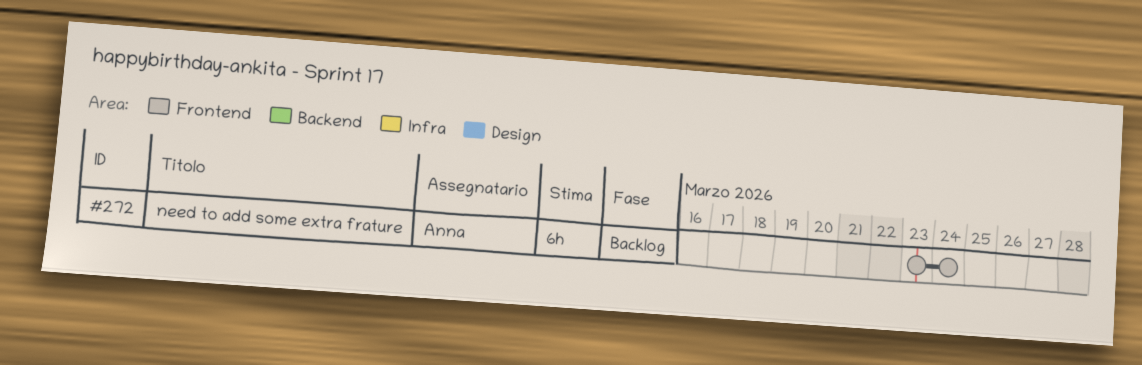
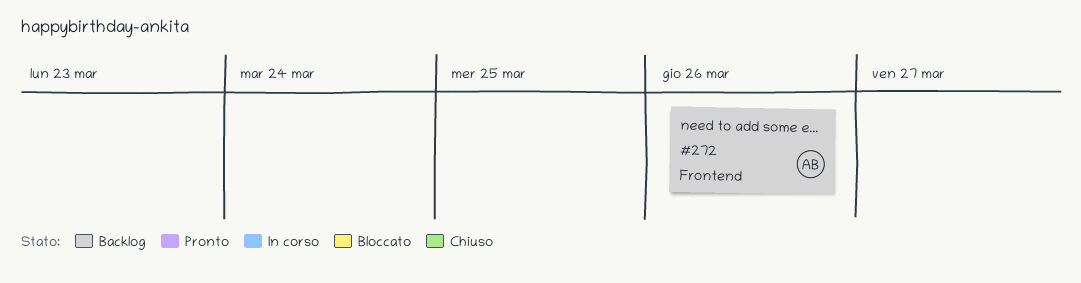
#272, due: Mar 24 -> Mar 26

